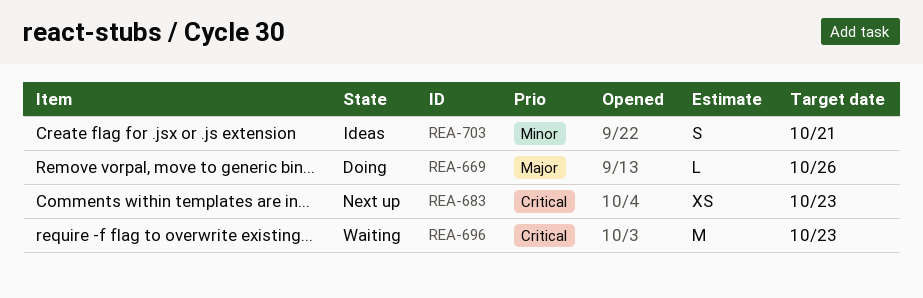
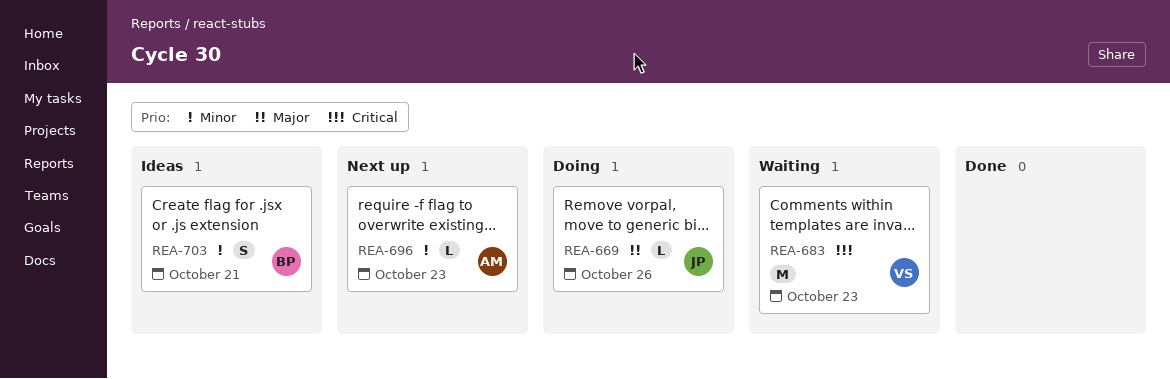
REA-683, status: Next up -> Waiting
REA-683, estimate: XS -> M
REA-696, status: Waiting -> Next up
REA-696, priority: Critical -> Minor
REA-696, estimate: M -> L

